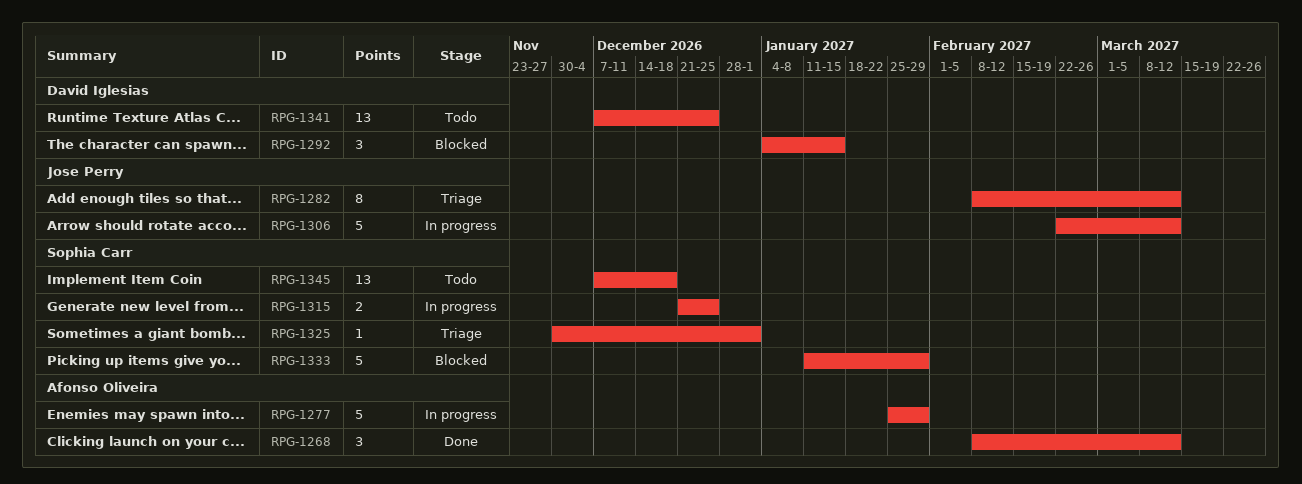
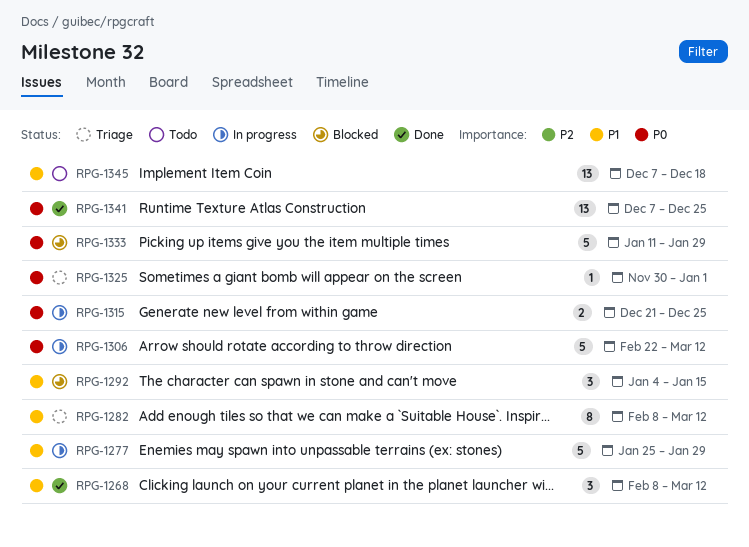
RPG-1341, status: Todo -> Done

